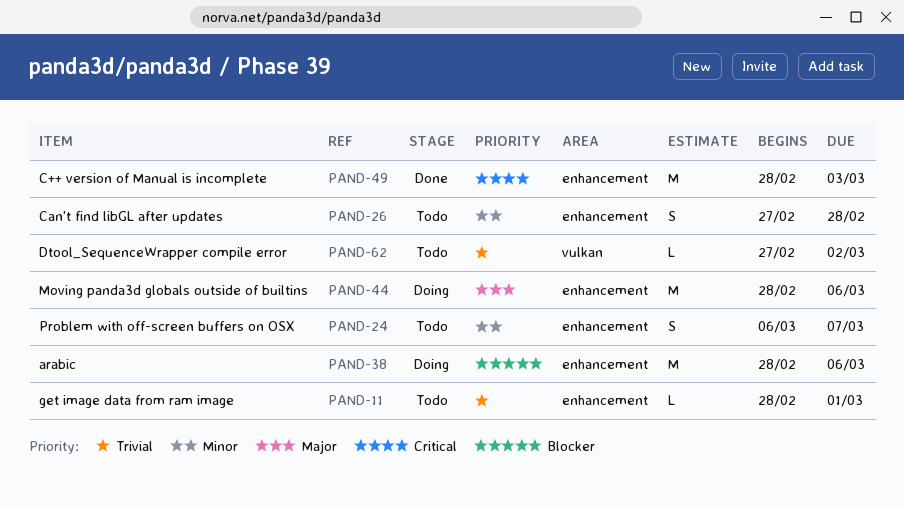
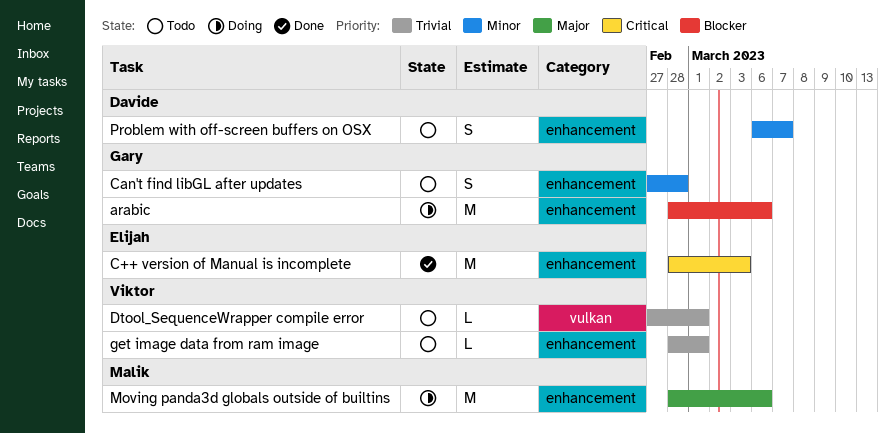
Dtool_SequenceWrapper compile error, due: Mar 2 -> Mar 1

